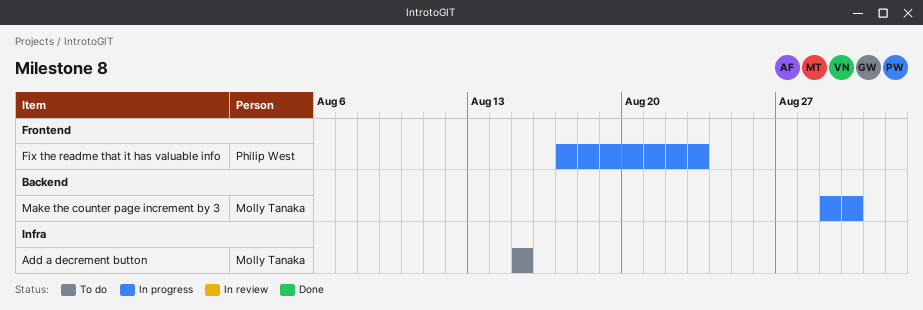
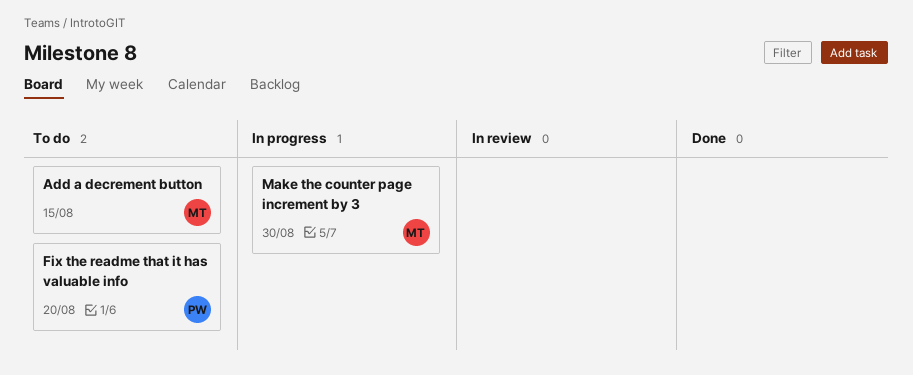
Fix the readme that it has valuable info, status: In progress -> To do
Fix the readme that it has valuable info, due: Aug 23 -> Aug 20

